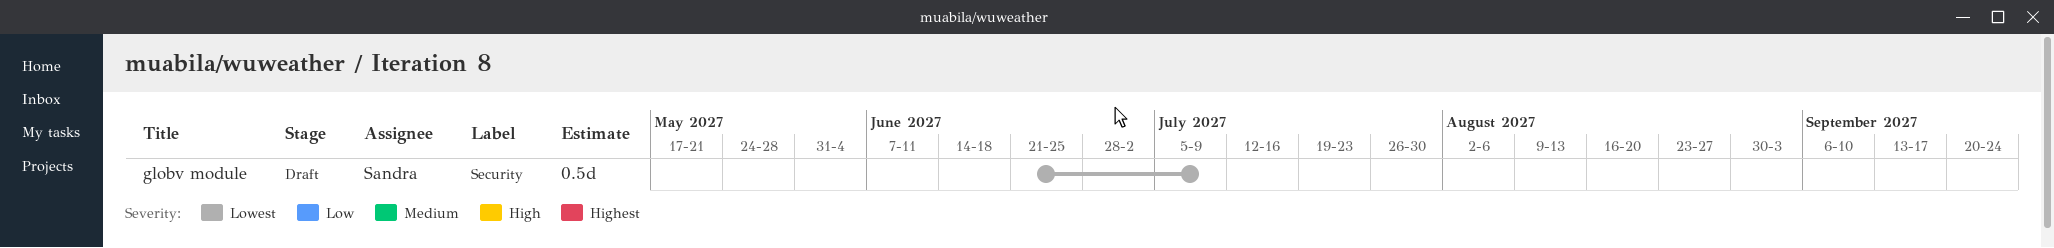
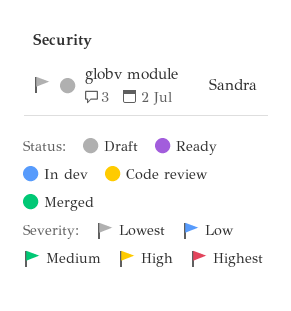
globv module, due: Jul 9 -> Jul 2

